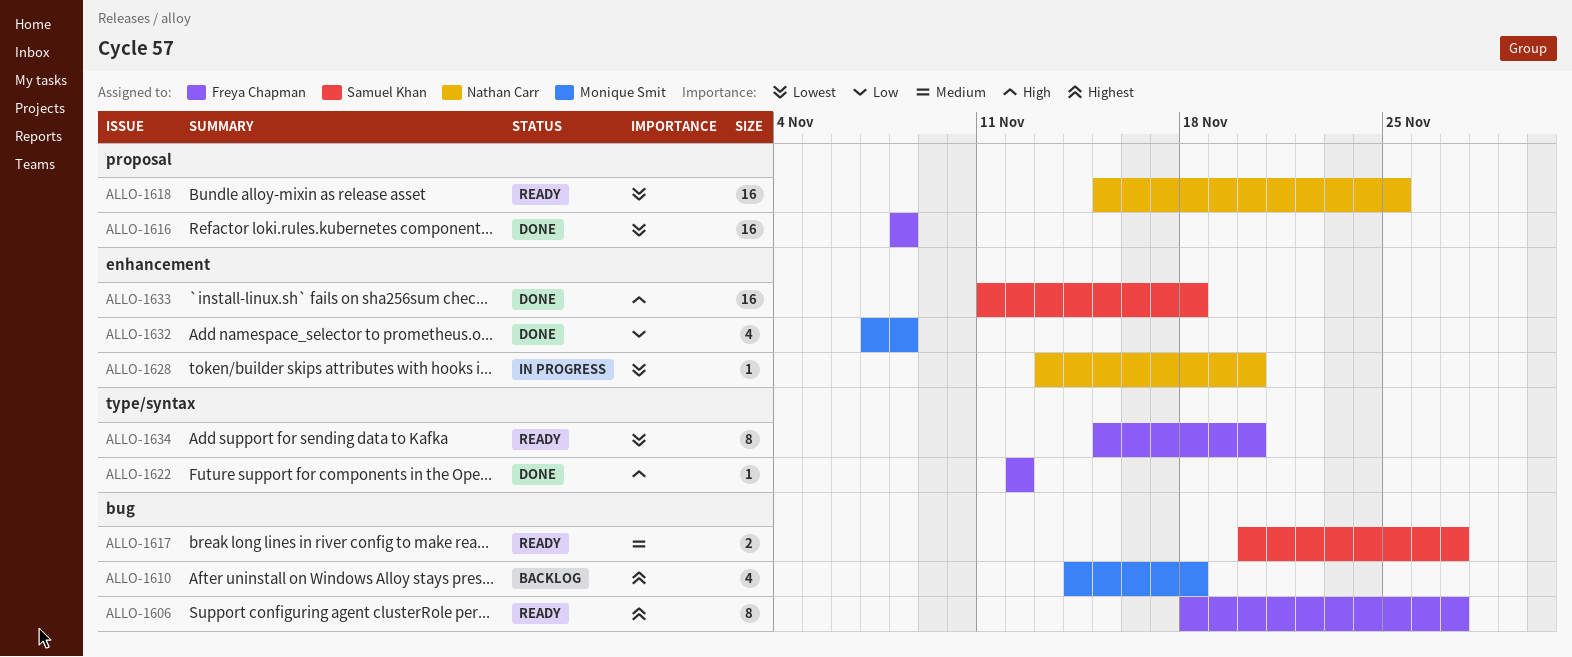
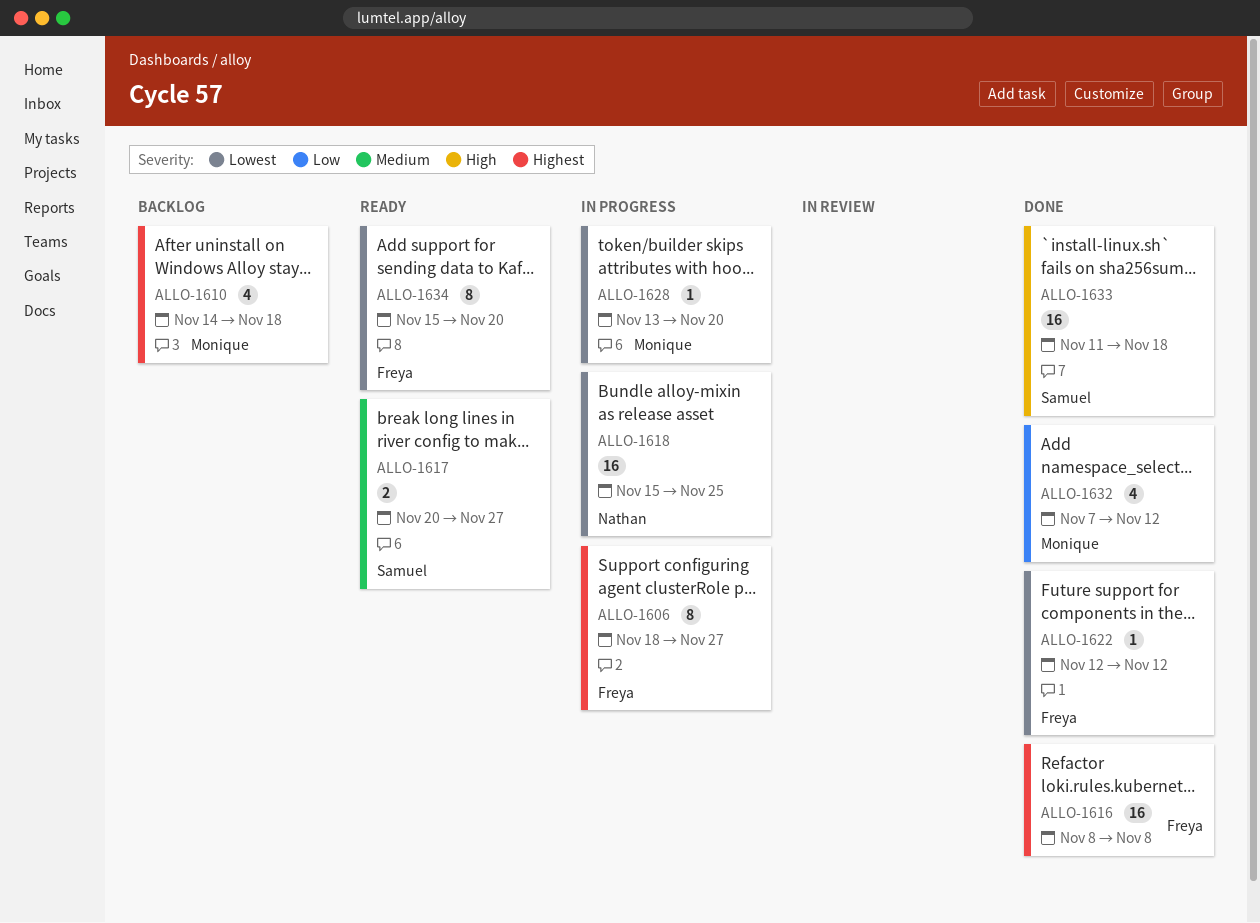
ALLO-1606, status: Ready -> In progress
ALLO-1616, priority: Lowest -> Highest
ALLO-1618, status: Ready -> In progress
ALLO-1622, priority: High -> Lowest
ALLO-1628, owner: Nathan Carr -> Monique Smit
ALLO-1632, due: Nov 8 -> Nov 12

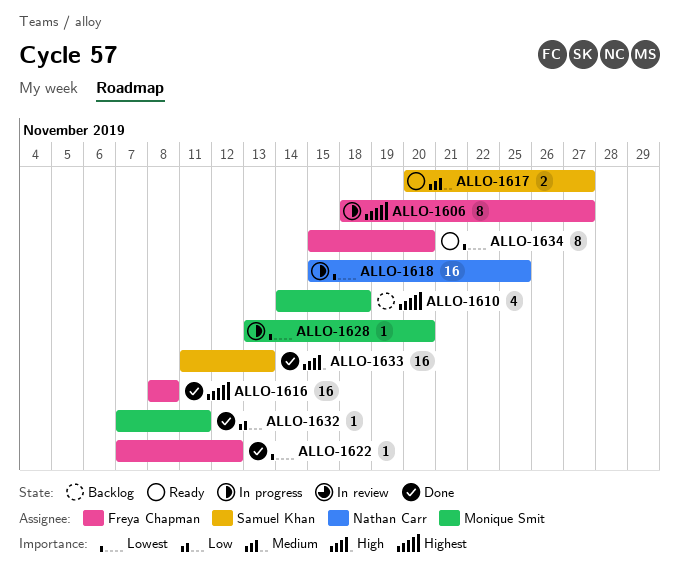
ALLO-1622, start: Nov 12 -> Nov 7
ALLO-1632, estimate: 4 -> 1
ALLO-1632, due: Nov 12 -> Nov 11
ALLO-1633, due: Nov 18 -> Nov 13

